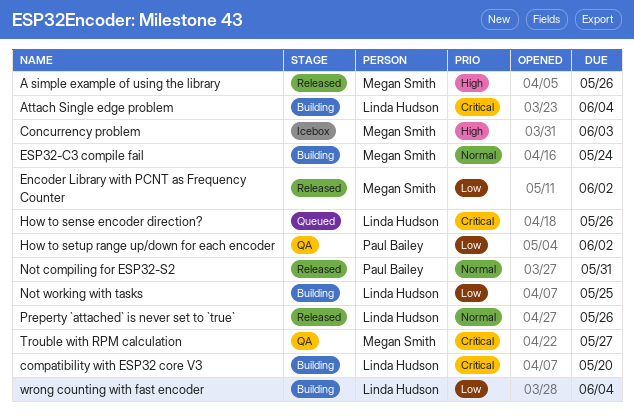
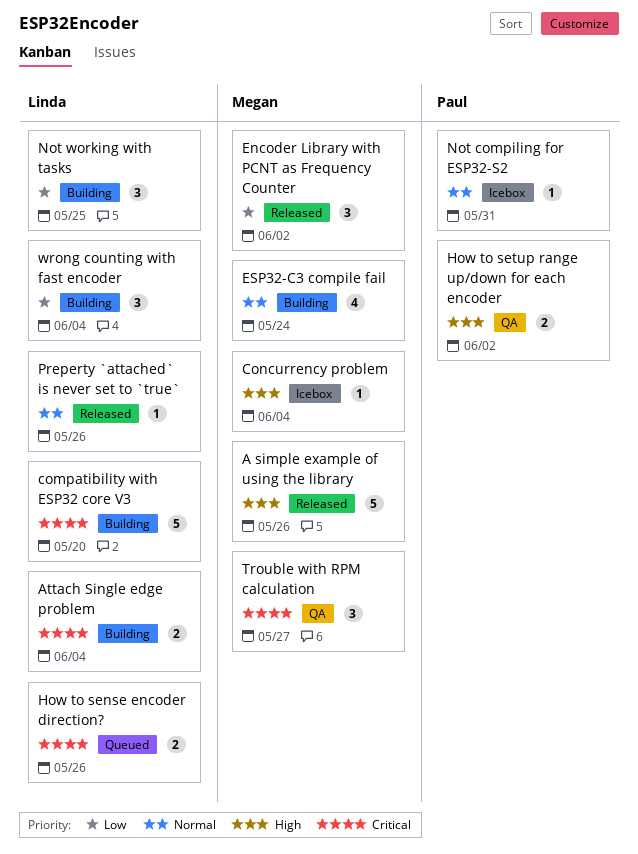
Concurrency problem, due: Jun 3 -> Jun 4
How to setup range up/down for each encoder, priority: Low -> High
Not compiling for ESP32-S2, status: Released -> Icebox

